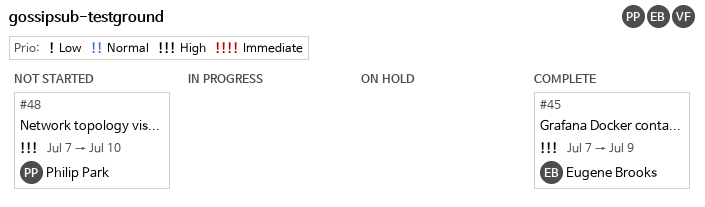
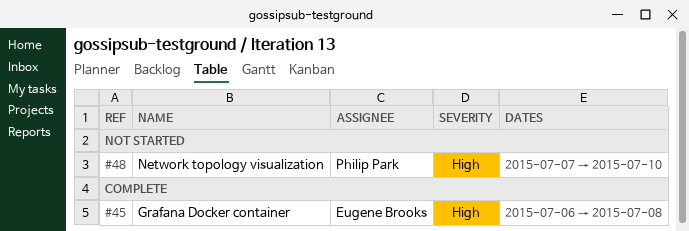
#45, start: Jul 7 -> Jul 6
#45, due: Jul 9 -> Jul 8

